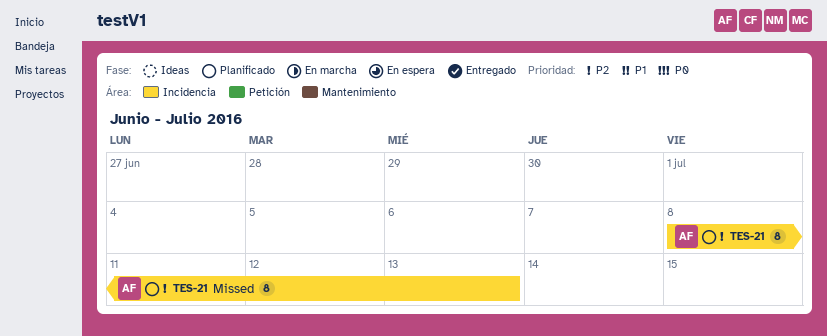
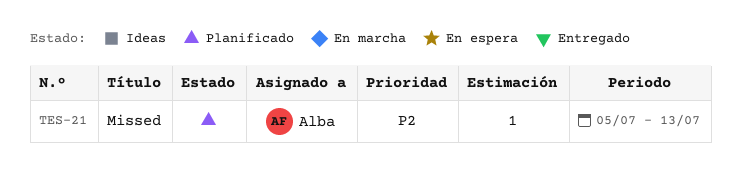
TES-21, estimate: 8 -> 1
TES-21, start: Jul 8 -> Jul 5

